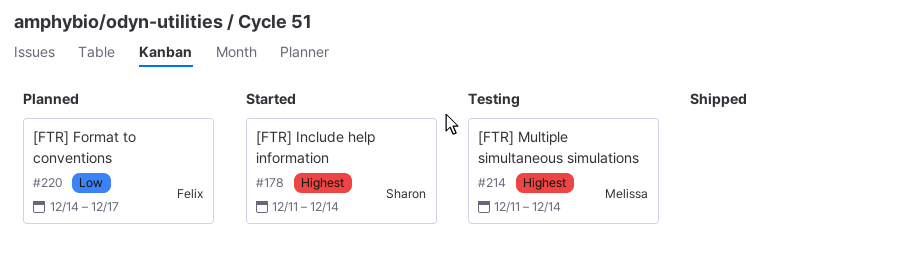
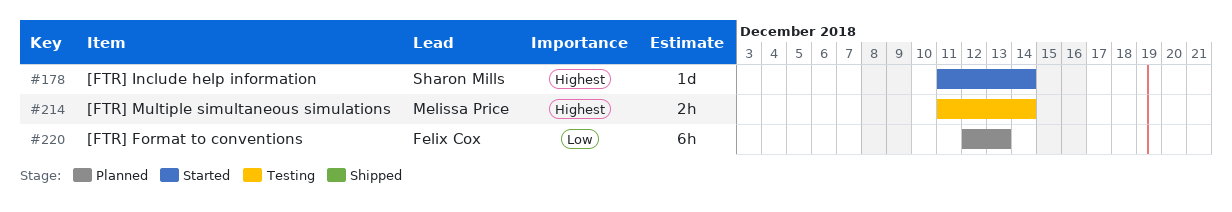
#220, start: Dec 14 -> Dec 12
#220, due: Dec 17 -> Dec 13

